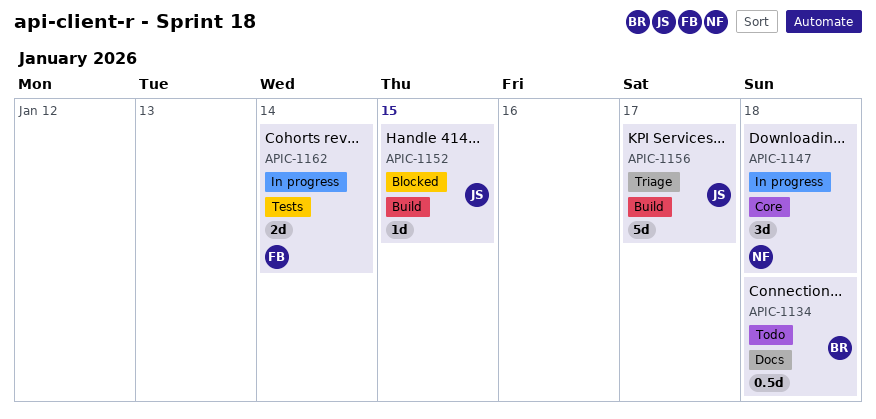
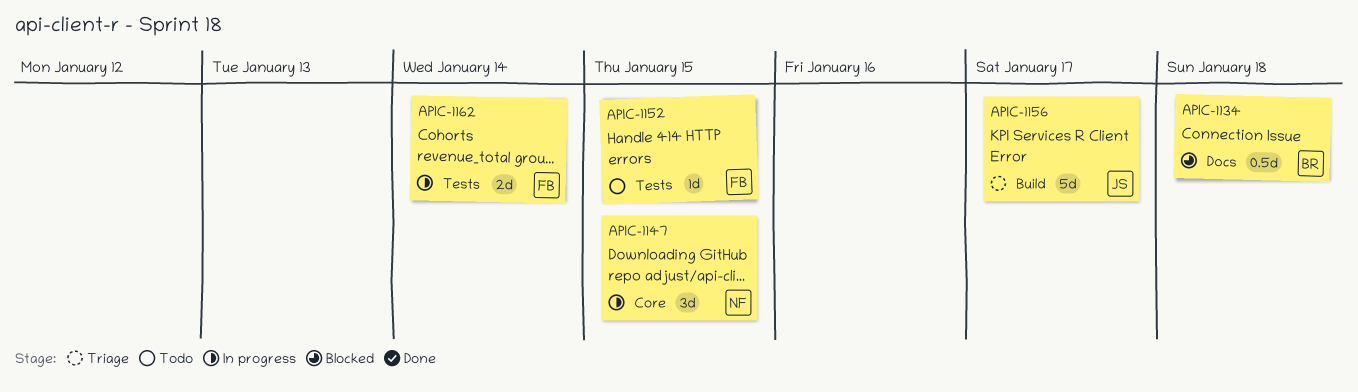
APIC-1134, status: Todo -> Blocked
APIC-1147, due: Jan 18 -> Jan 15
APIC-1152, status: Blocked -> Todo
APIC-1152, owner: JS -> FB
APIC-1152, label: Build -> Tests

